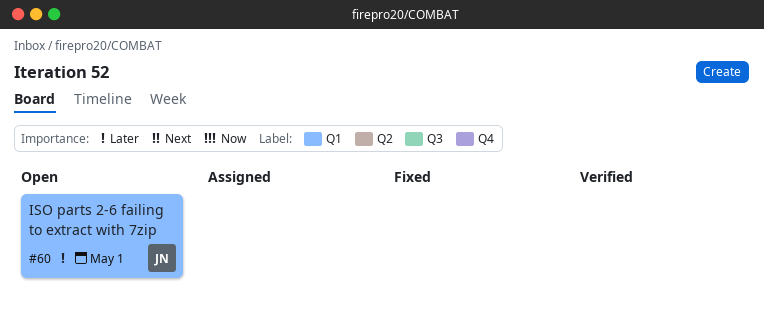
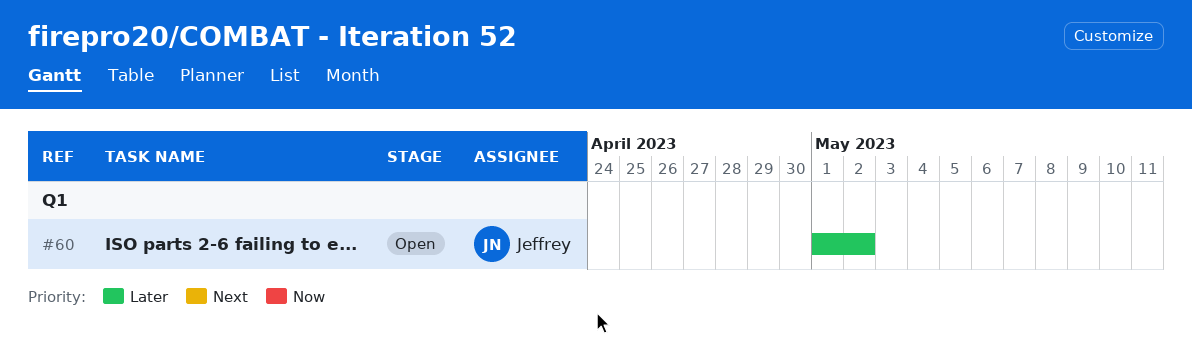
#60, due: May 1 -> May 2

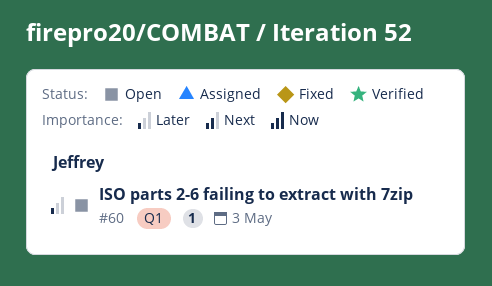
#60, due: May 2 -> May 3

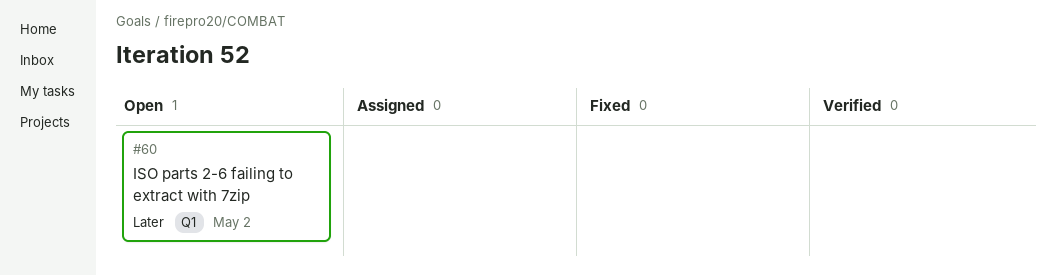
#60, due: May 3 -> May 2

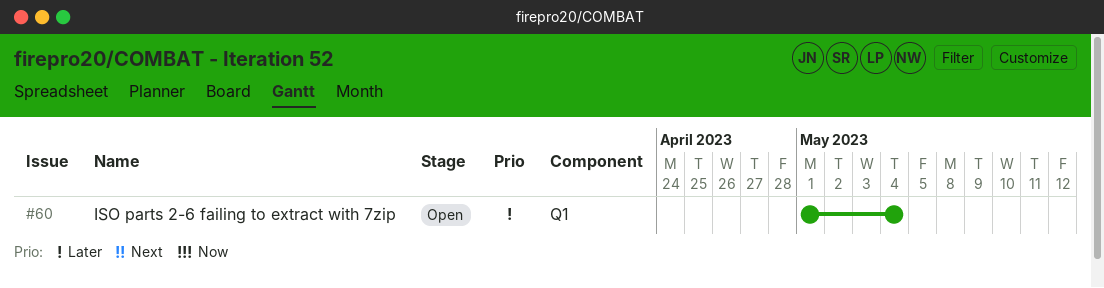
#60, due: May 2 -> May 4

